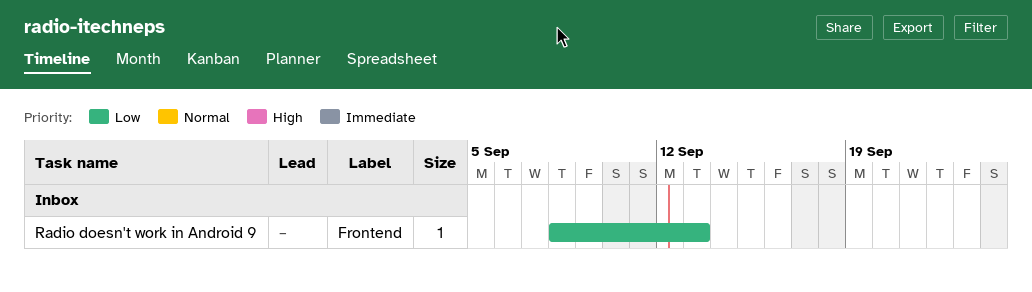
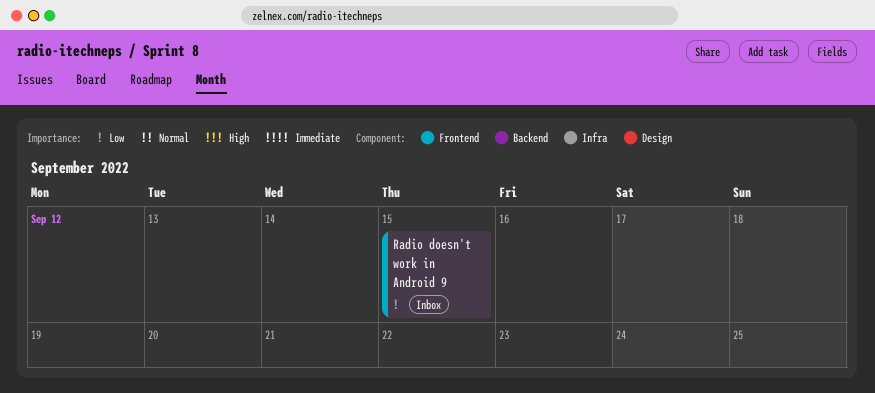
Radio doesn't work in Android 9, due: Sep 13 -> Sep 15

